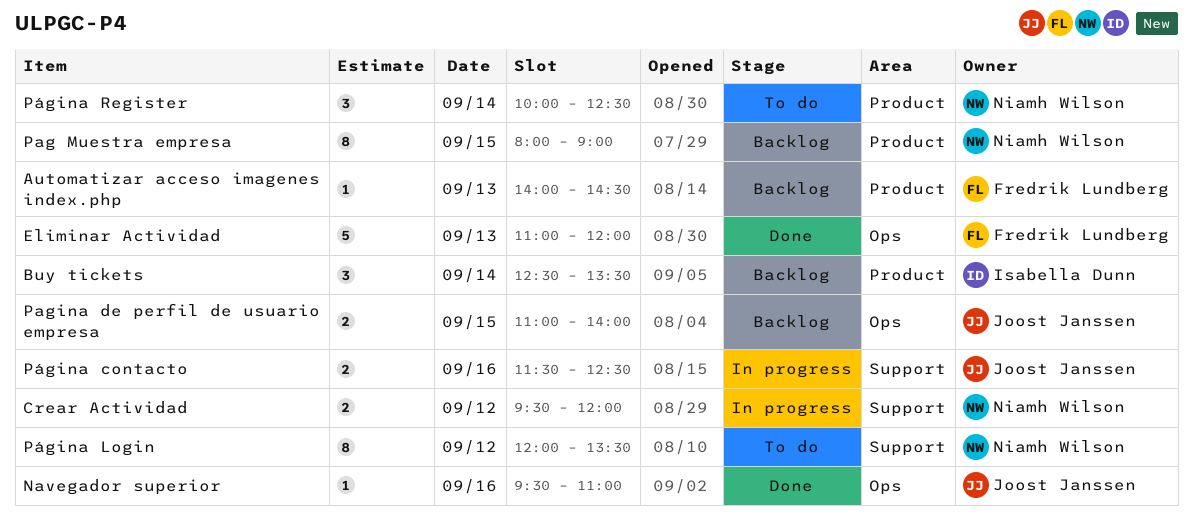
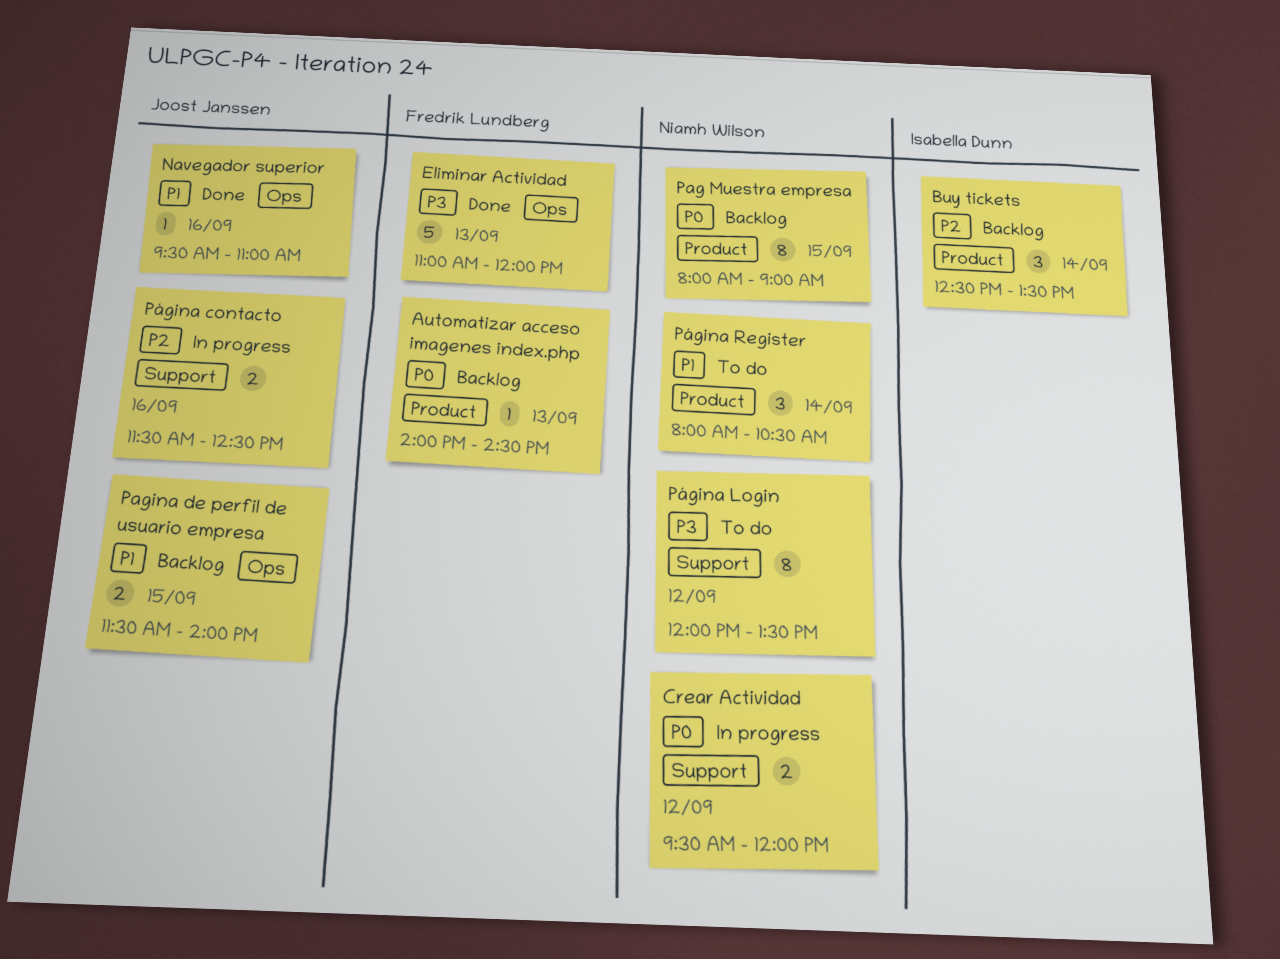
Pagina de perfil de usuario empresa, begins: 11:00 -> 11:30
Página Register, begins: 10:00 -> 08:00
Página Register, ends: 12:30 -> 10:30

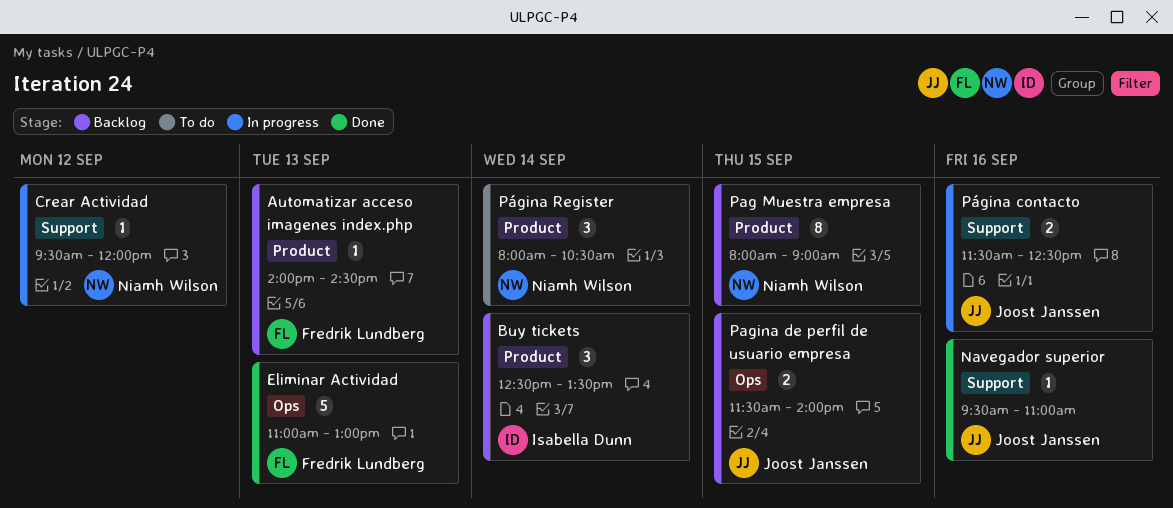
Crear Actividad, estimate: 2 -> 1
Eliminar Actividad, ends: 12:00 -> 13:00
Navegador superior, label: Ops -> Support
Página Login: present -> none

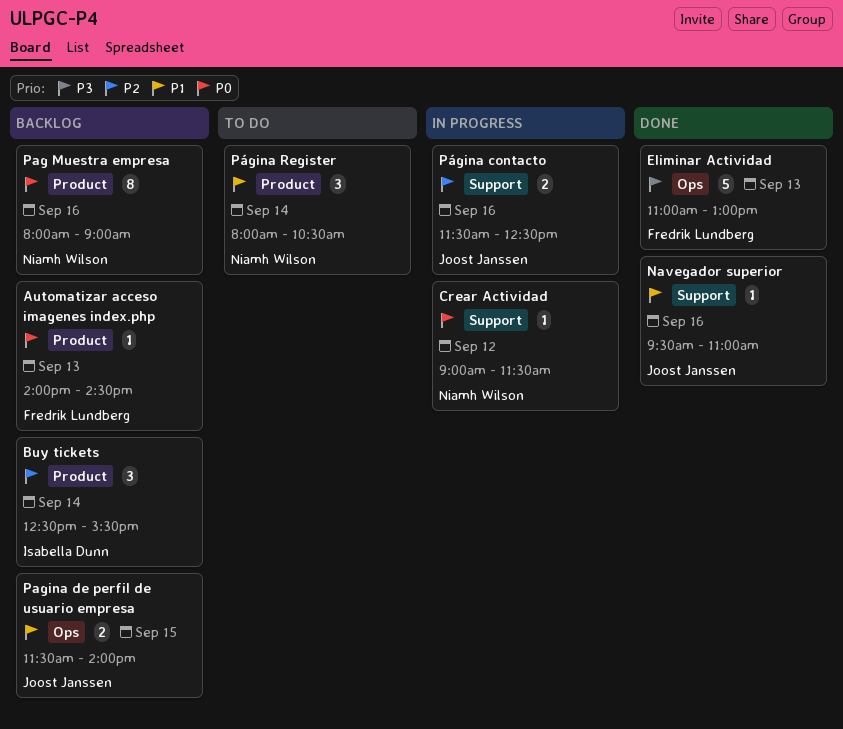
Buy tickets, ends: 13:30 -> 15:30
Crear Actividad, begins: 09:30 -> 09:00
Crear Actividad, ends: 12:00 -> 11:30
Pag Muestra empresa, day: Sep 15 -> Sep 16

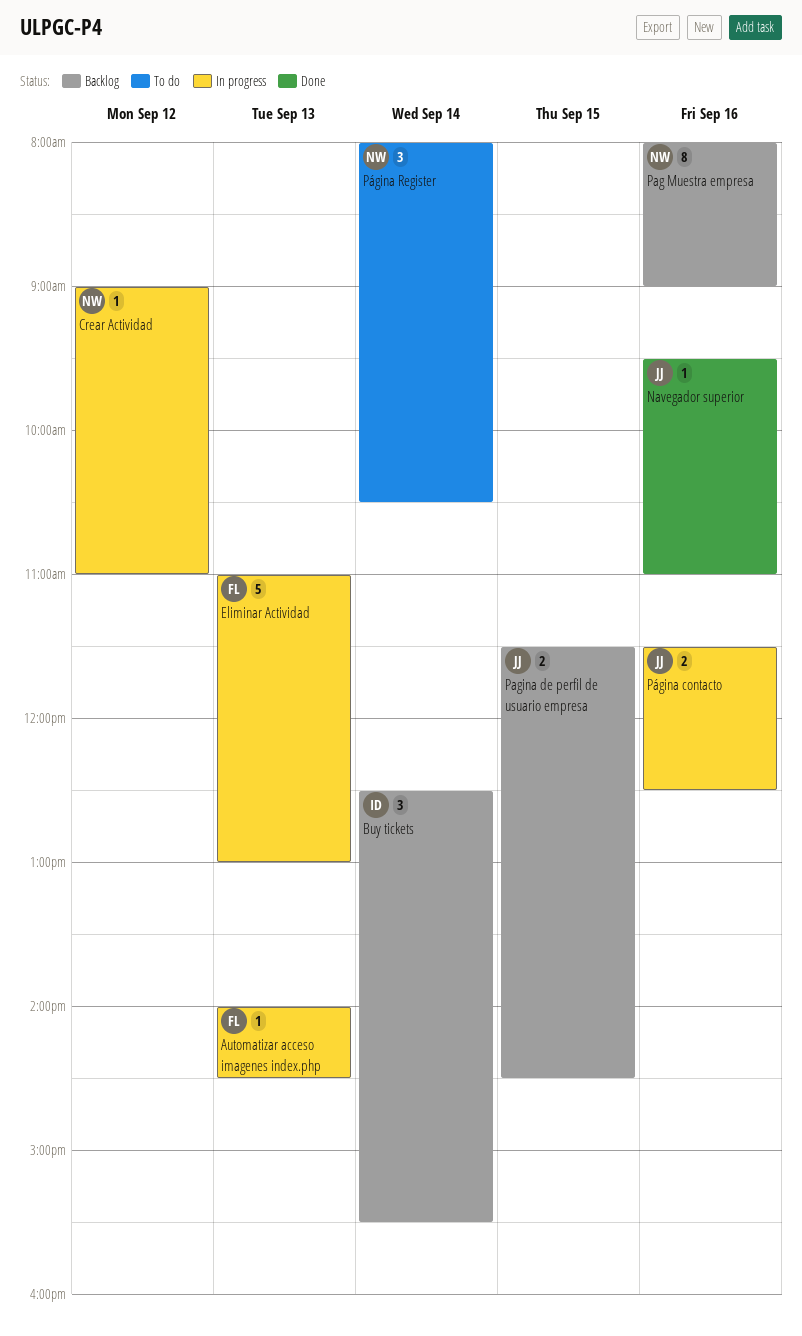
Automatizar acceso imagenes index.php, status: Backlog -> In progress
Crear Actividad, ends: 11:30 -> 11:00
Eliminar Actividad, status: Done -> In progress
Pagina de perfil de usuario empresa, ends: 14:00 -> 14:30

